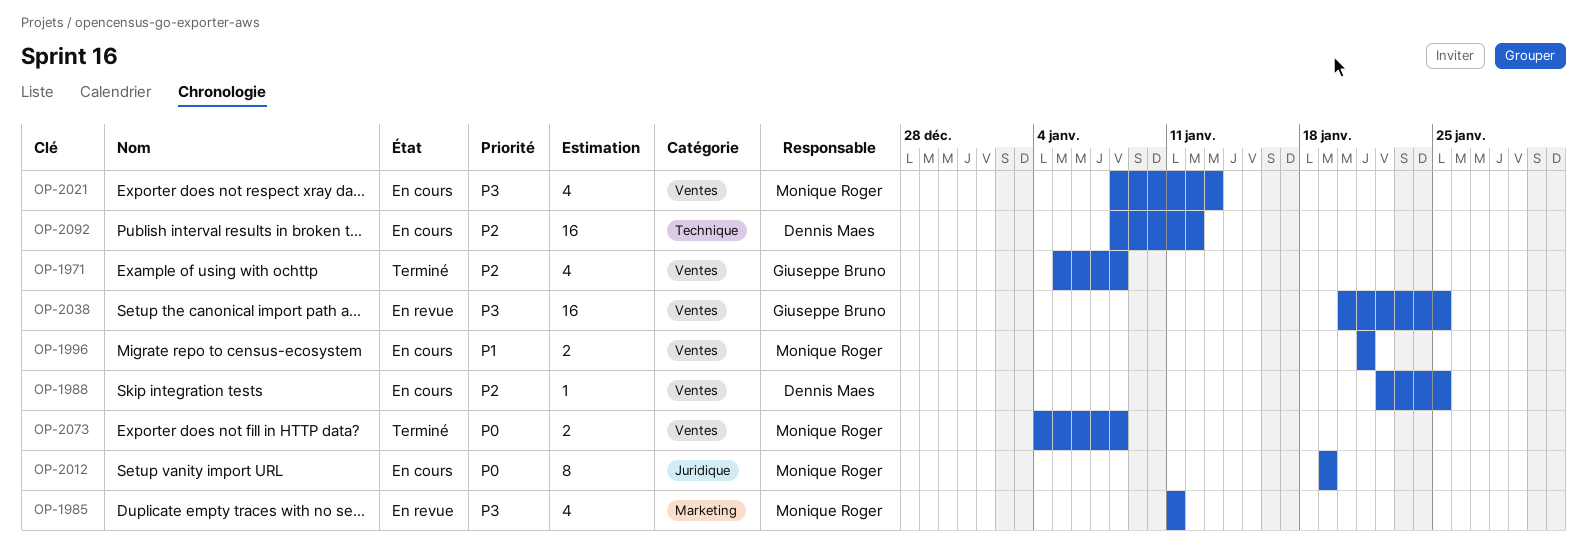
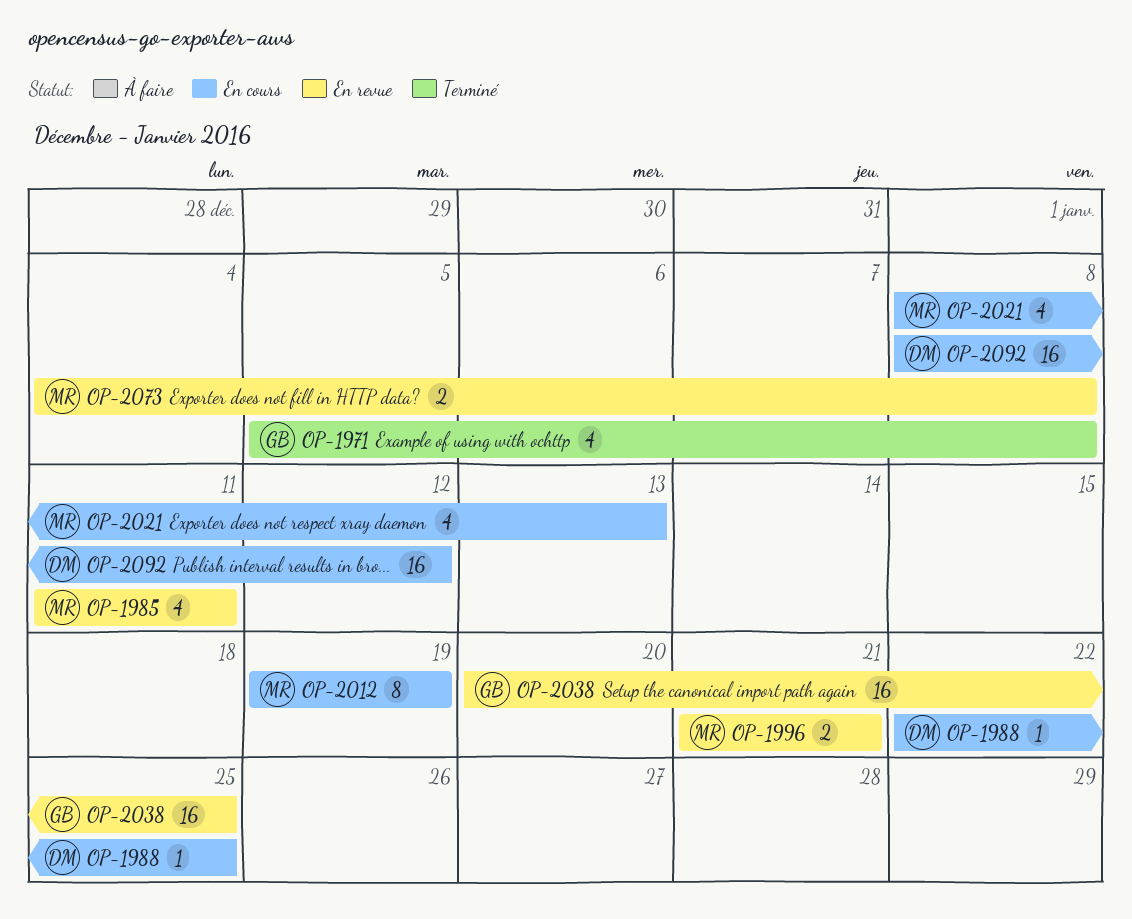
OP-1996, status: En cours -> En revue
OP-2073, status: Terminé -> En revue

